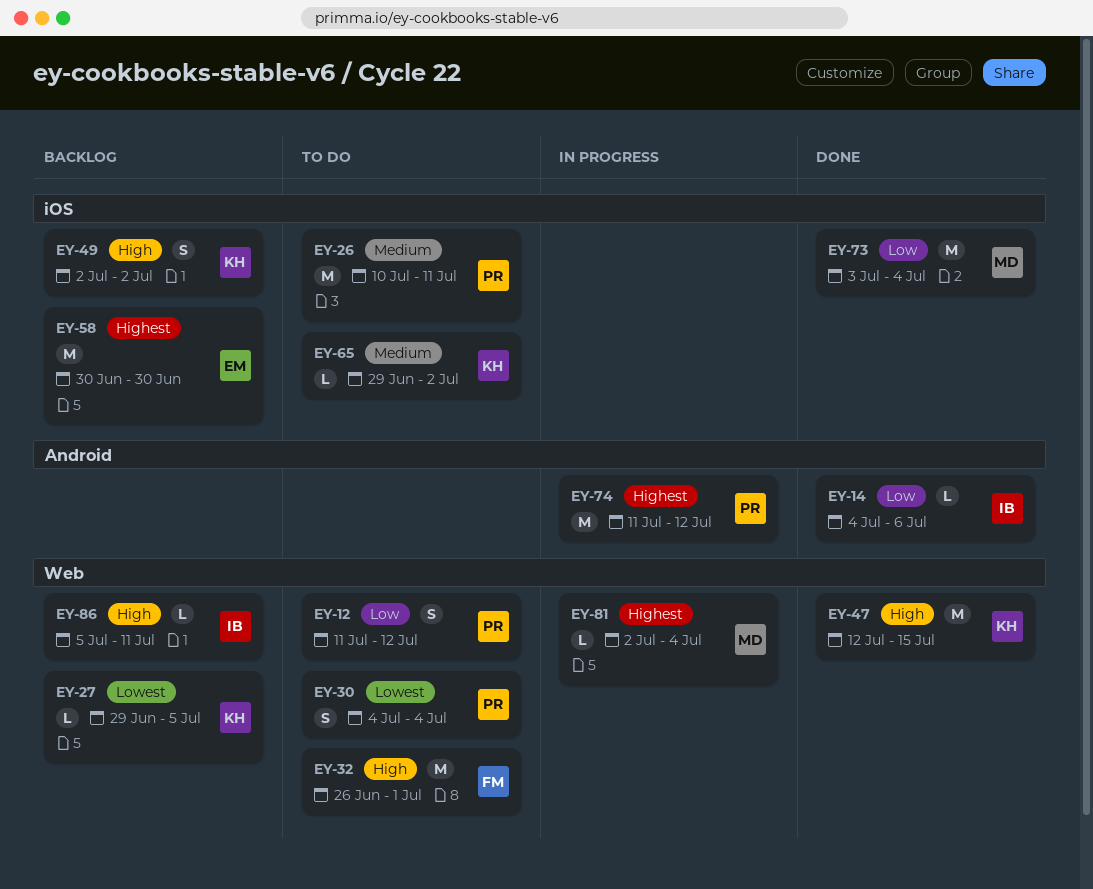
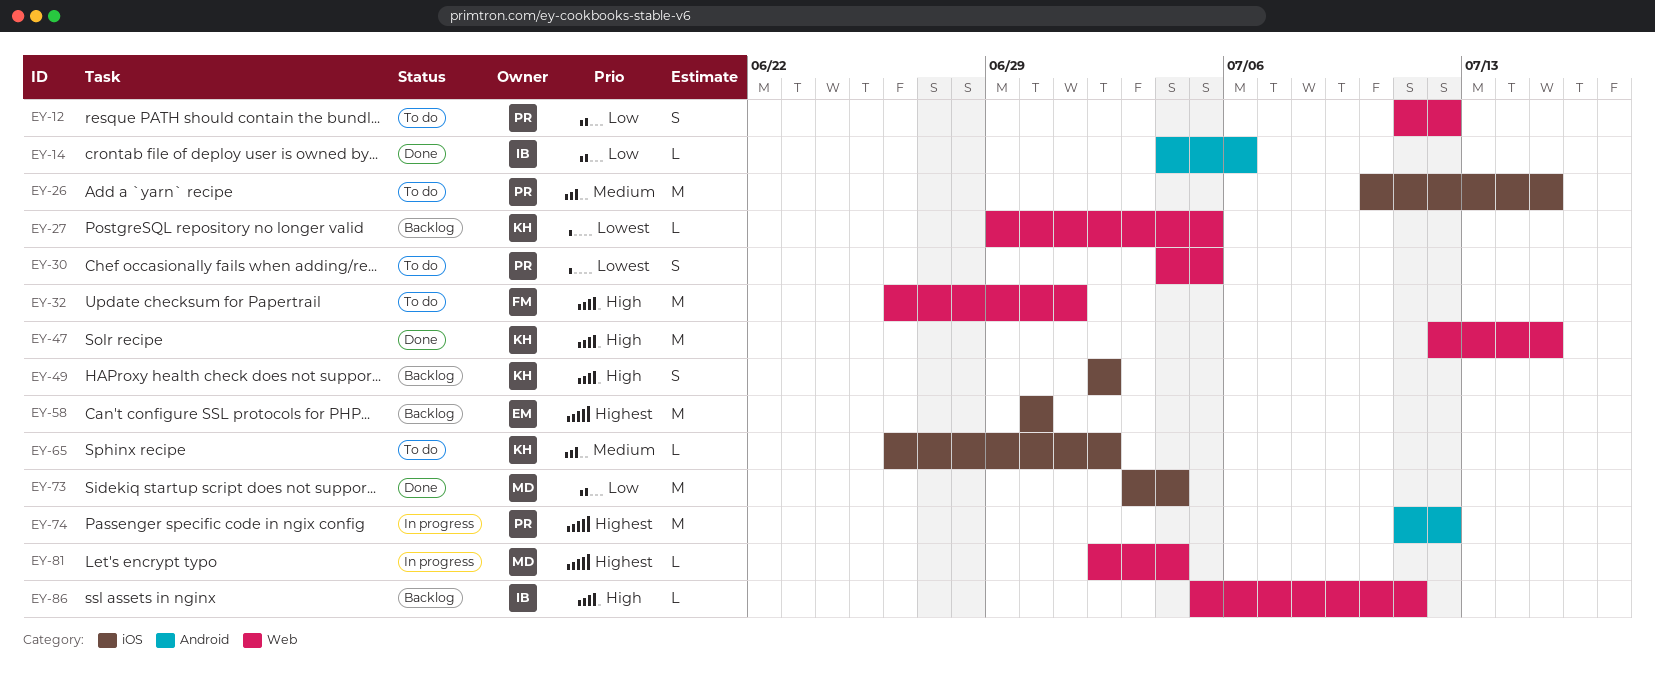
EY-26, due: Jul 11 -> Jul 15
EY-30, due: Jul 4 -> Jul 5
EY-65, start: Jun 29 -> Jun 26

